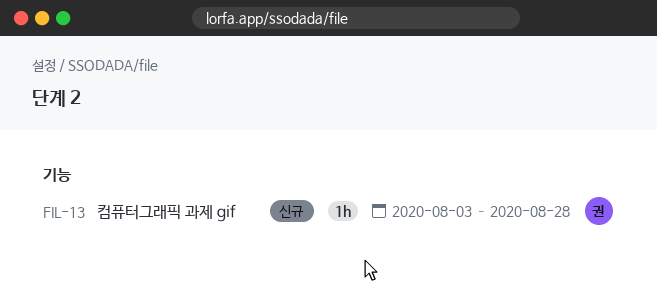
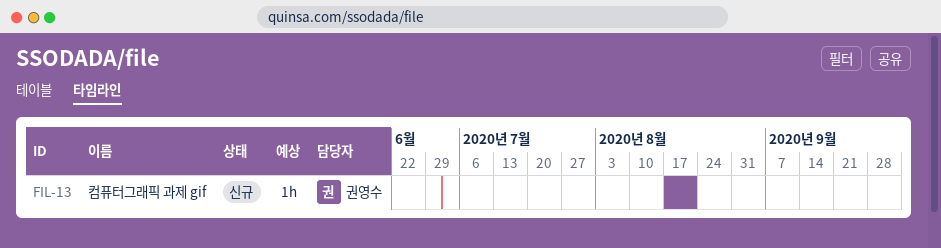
FIL-13, start: Aug 3 -> Aug 17
FIL-13, due: Aug 28 -> Aug 21

